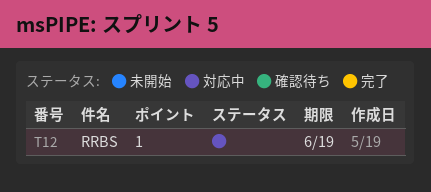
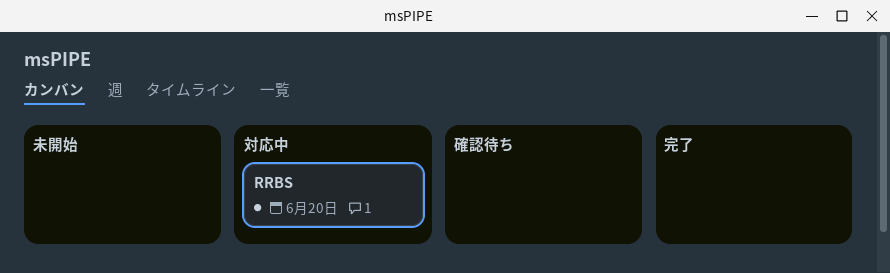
RRBS, due: Jun 19 -> Jun 20

